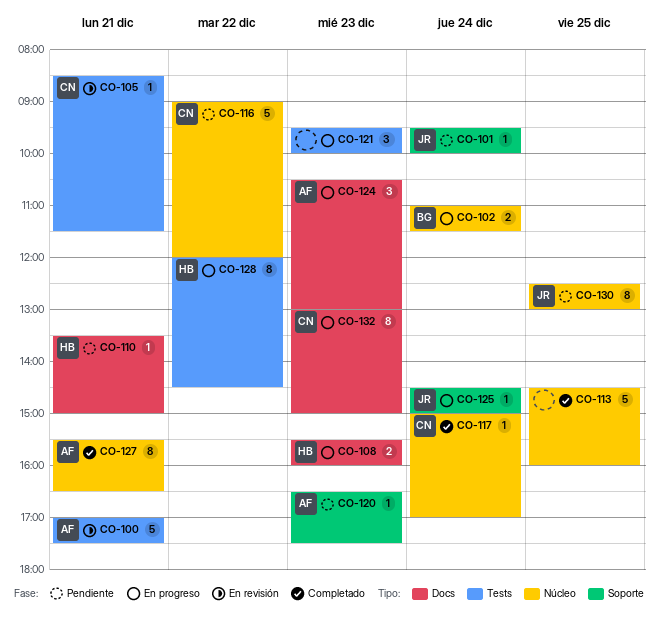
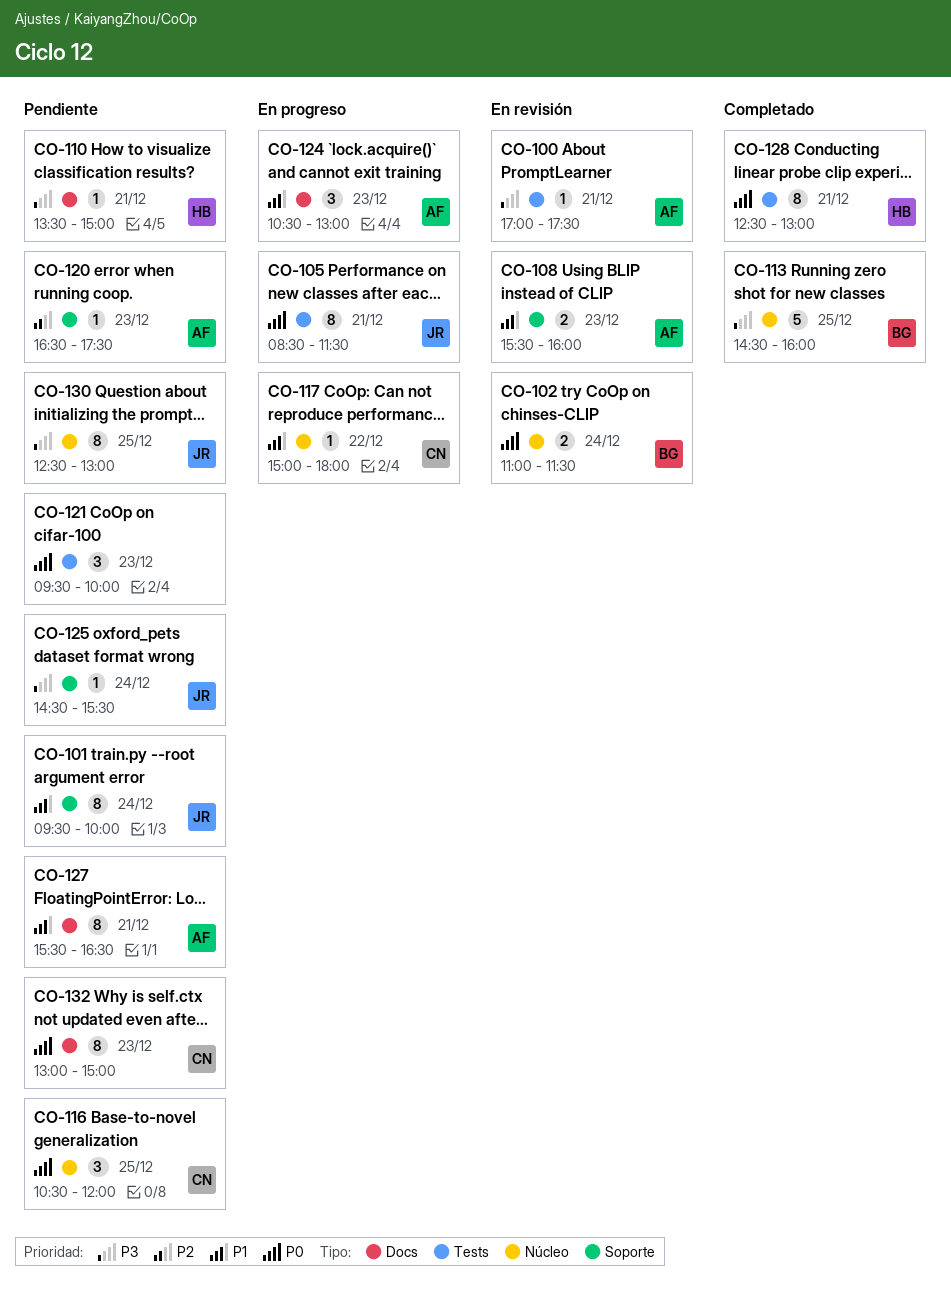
CO-100, estimate: 5 -> 1
CO-101, estimate: 1 -> 8
CO-102, status: En progreso -> En revisión
CO-105, status: En revisión -> En progreso
CO-105, owner: CN -> JR
CO-105, estimate: 1 -> 8
CO-108, status: En progreso -> En revisión
CO-108, owner: HB -> AF
CO-108, label: Docs -> Soporte
CO-113, owner: none -> BG
CO-116, estimate: 5 -> 3
CO-116, day: Dec 22 -> Dec 25
CO-116, begins: 09:00 -> 10:30
CO-117, status: Completado -> En progreso
CO-117, day: Dec 24 -> Dec 22
CO-117, ends: 17:00 -> 18:00
CO-121, status: En progreso -> Pendiente
CO-125, status: En progreso -> Pendiente
CO-125, ends: 15:00 -> 15:30
CO-127, status: Completado -> Pendiente
CO-127, label: Núcleo -> Docs
CO-128, status: En progreso -> Completado
CO-128, day: Dec 22 -> Dec 21
CO-128, begins: 12:00 -> 12:30
CO-128, ends: 14:30 -> 13:00
CO-132, status: En progreso -> Pendiente

